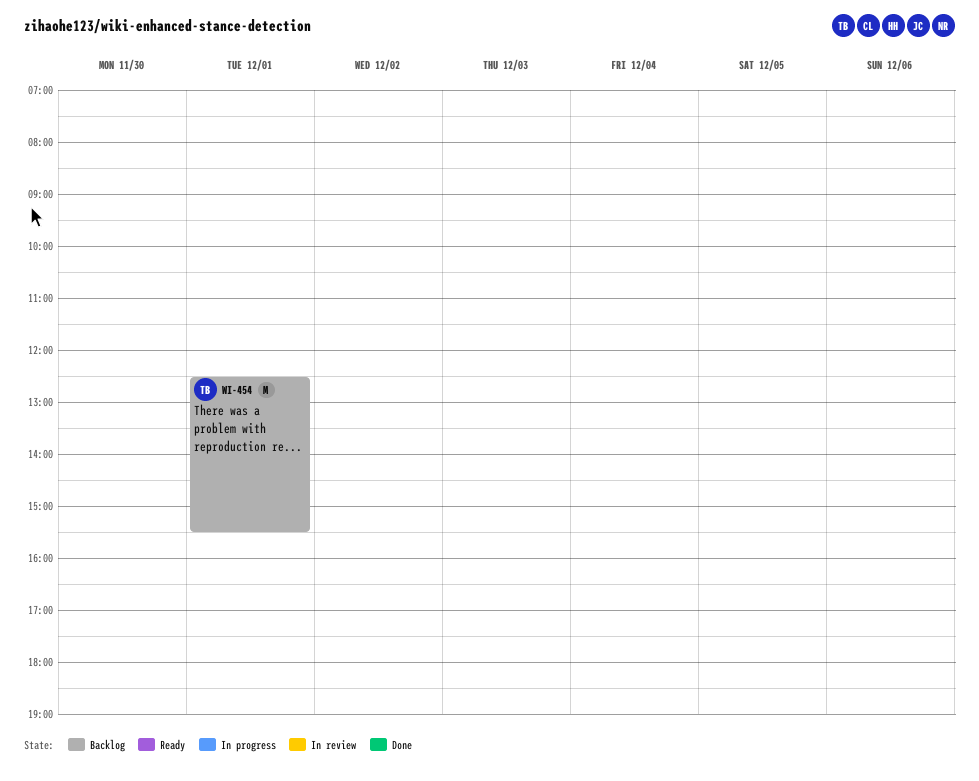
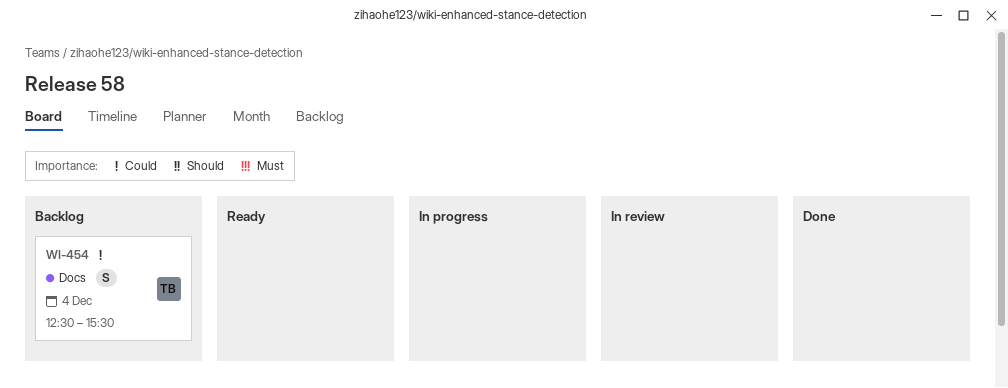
WI-454, estimate: M -> S
WI-454, day: Dec 1 -> Dec 4

